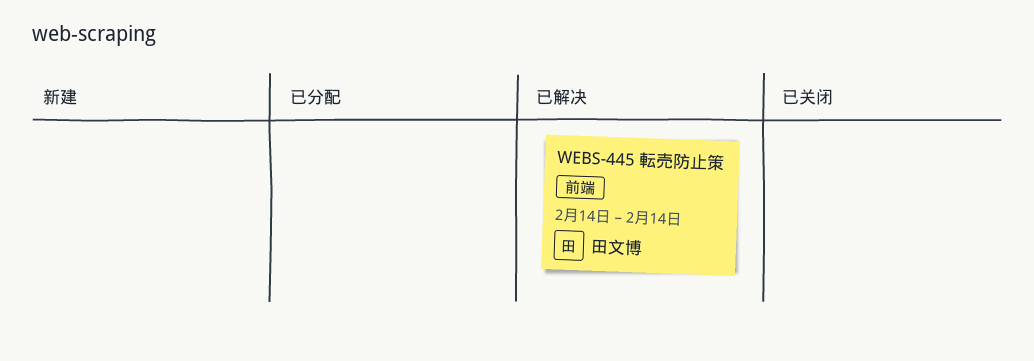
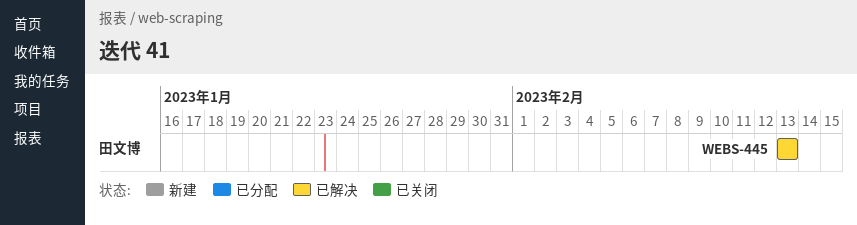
WEBS-445, start: Feb 14 -> Feb 13
WEBS-445, due: Feb 14 -> Feb 13

